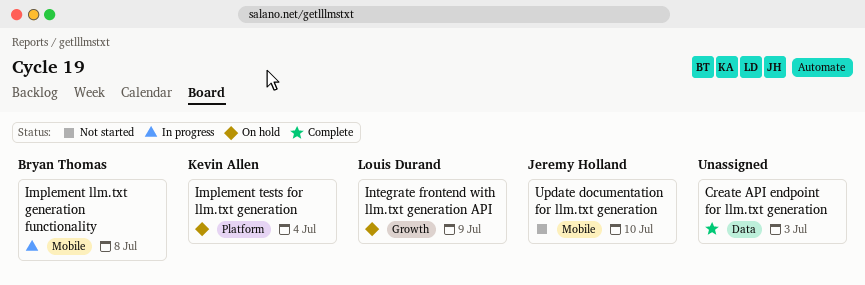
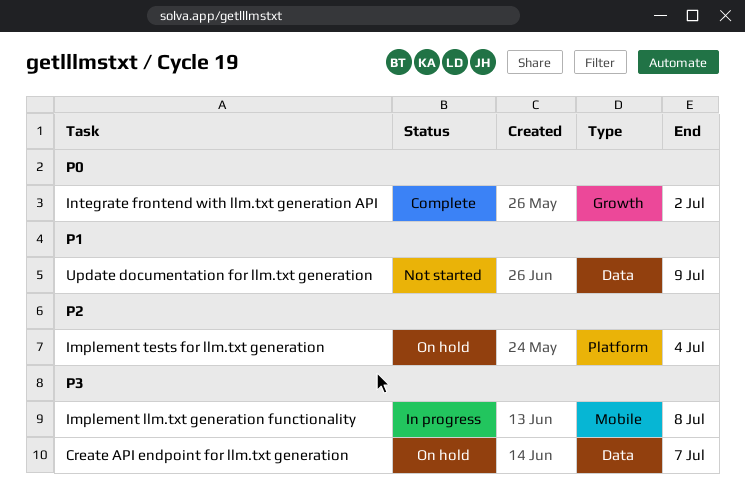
Create API endpoint for llm.txt generation, status: Complete -> On hold
Create API endpoint for llm.txt generation, due: Jul 3 -> Jul 7
Integrate frontend with llm.txt generation API, status: On hold -> Complete
Integrate frontend with llm.txt generation API, due: Jul 9 -> Jul 2
Update documentation for llm.txt generation, label: Mobile -> Data
Update documentation for llm.txt generation, due: Jul 10 -> Jul 9

